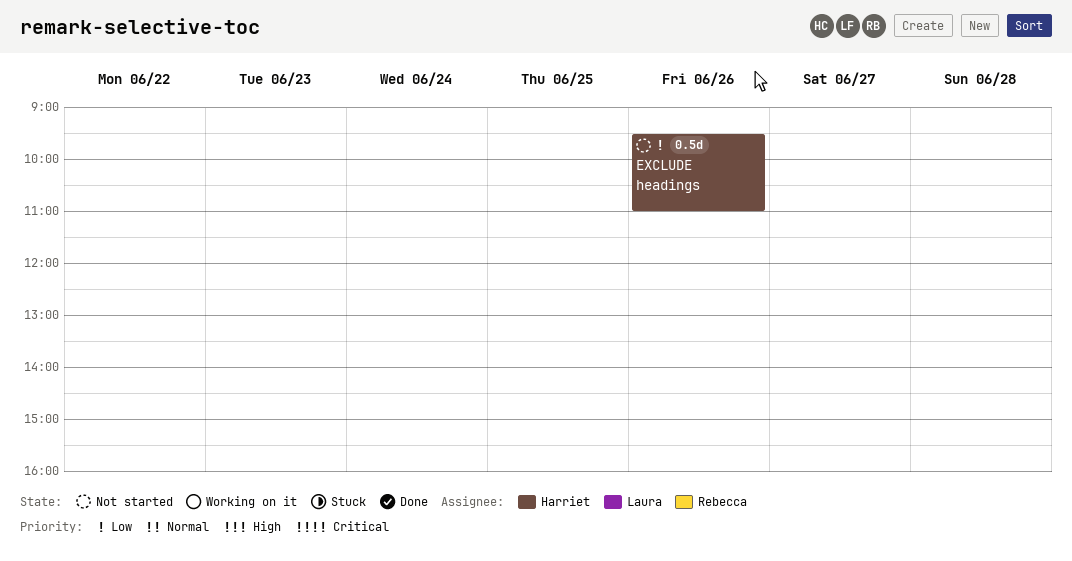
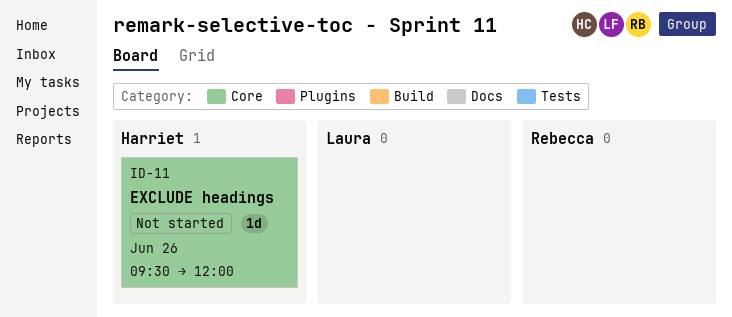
EXCLUDE headings, estimate: 0.5d -> 1d
EXCLUDE headings, ends: 11:00 -> 12:00

